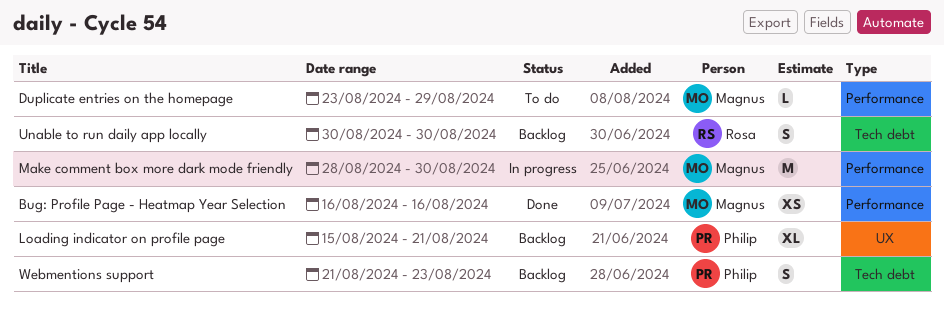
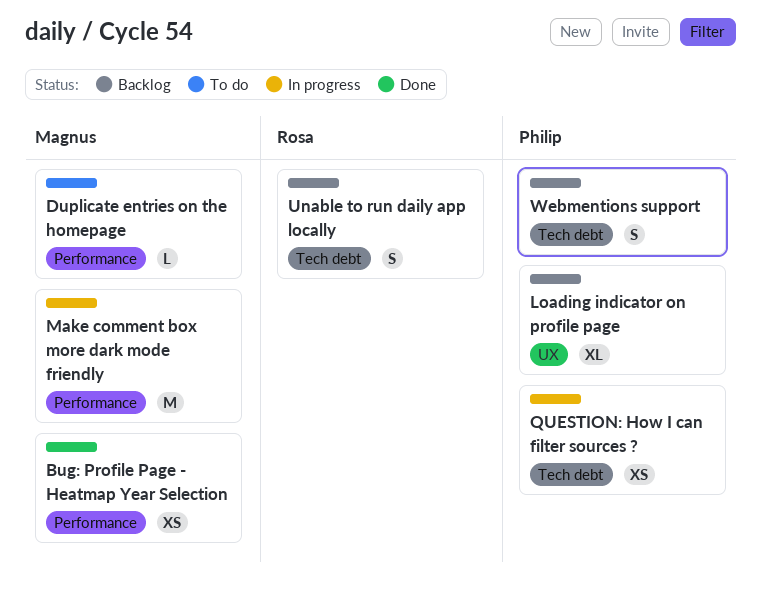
QUESTION: How I can filter sources ?: none -> present

